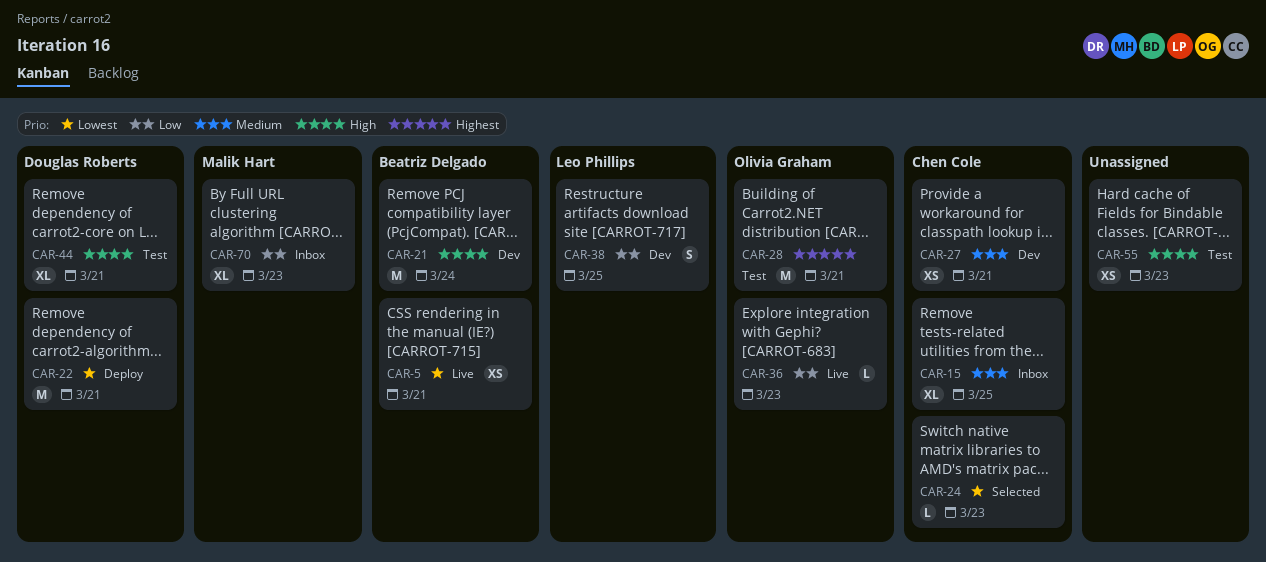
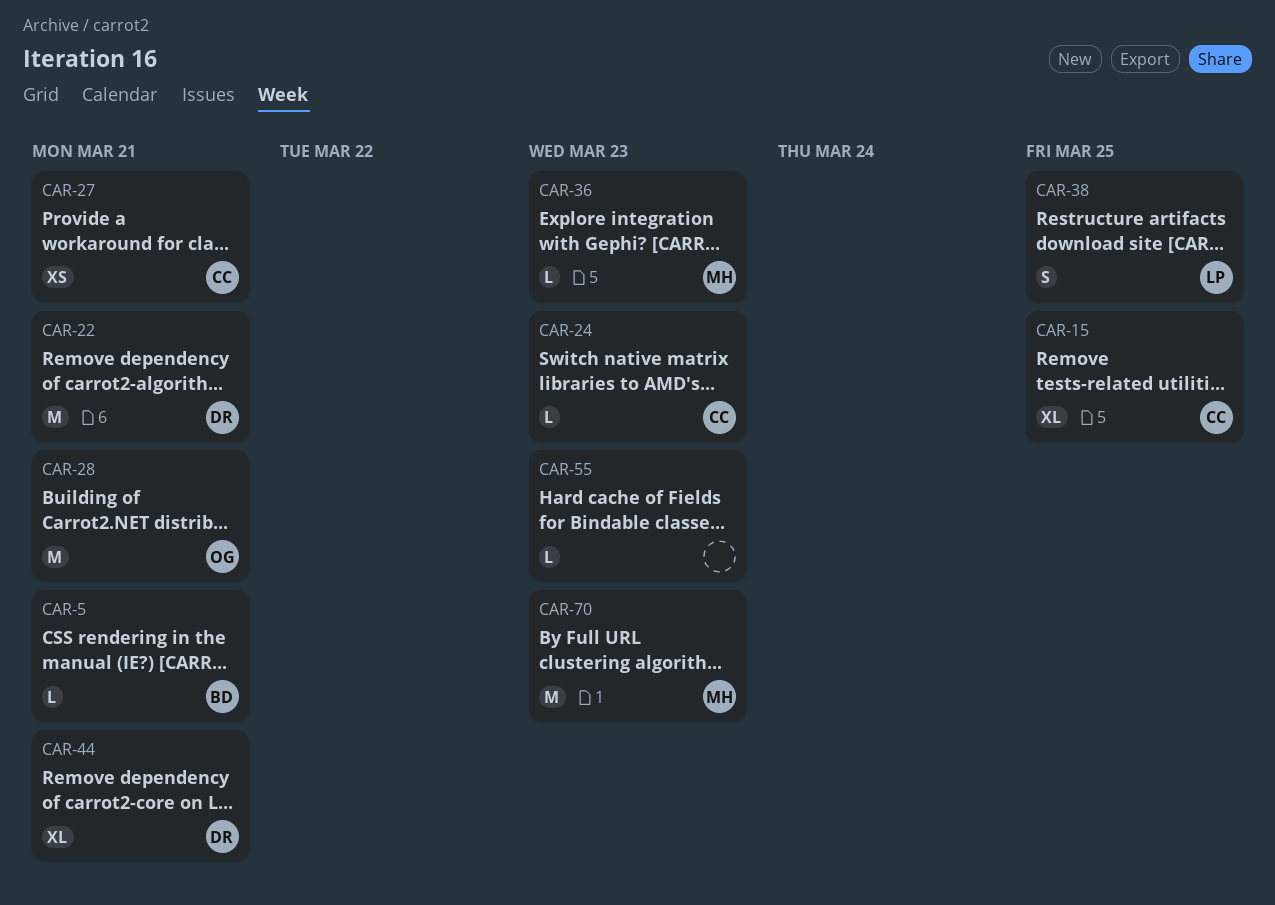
CAR-5, estimate: XS -> L
CAR-21: present -> none
CAR-36, owner: Olivia Graham -> Malik Hart
CAR-55, estimate: XS -> L
CAR-70, estimate: XL -> M

